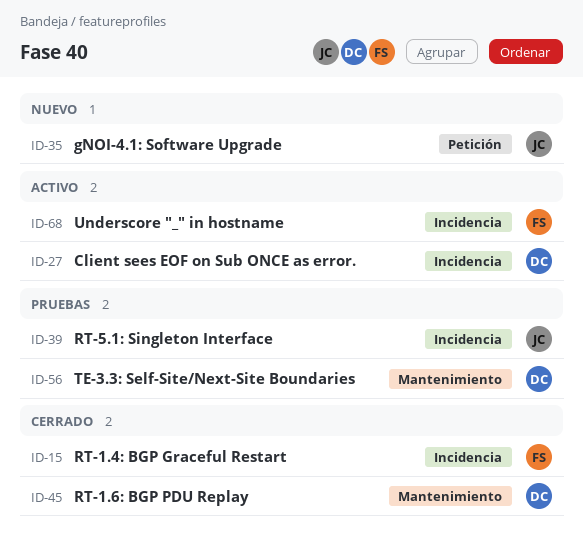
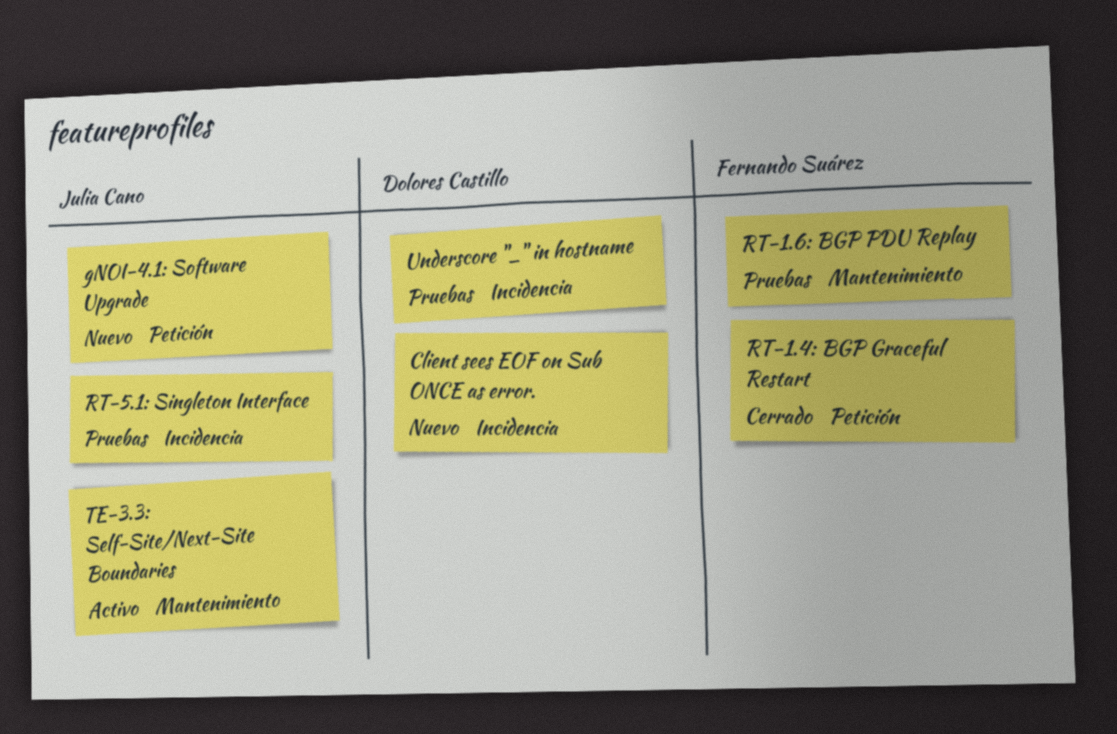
Client sees EOF on Sub ONCE as error., status: Activo -> Nuevo
RT-1.4: BGP Graceful Restart, label: Incidencia -> Petición
RT-1.6: BGP PDU Replay, status: Cerrado -> Pruebas
RT-1.6: BGP PDU Replay, owner: Dolores Castillo -> Fernando Suárez
TE-3.3: Self-Site/Next-Site Boundaries, status: Pruebas -> Activo
TE-3.3: Self-Site/Next-Site Boundaries, owner: Dolores Castillo -> Julia Cano
Underscore "_" in hostname, status: Activo -> Pruebas
Underscore "_" in hostname, owner: Fernando Suárez -> Dolores Castillo

